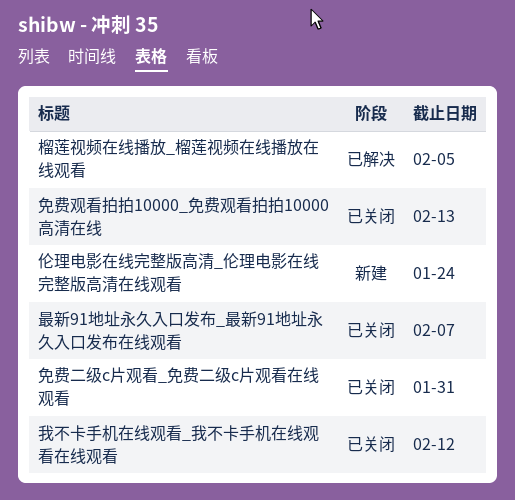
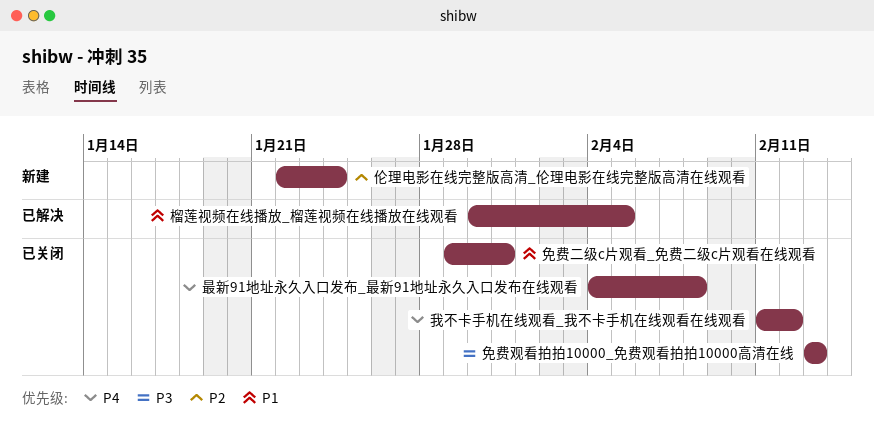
最新91地址永久入口发布_最新91地址永久入口发布在线观看, due: Feb 7 -> Feb 8

